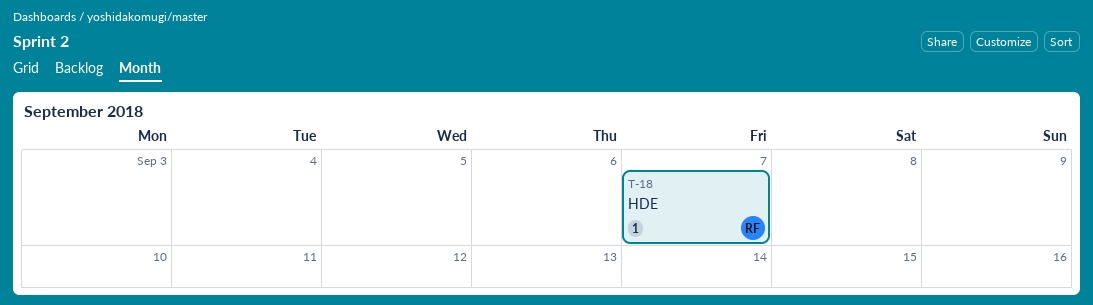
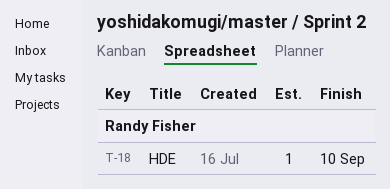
T-18, due: Sep 7 -> Sep 10

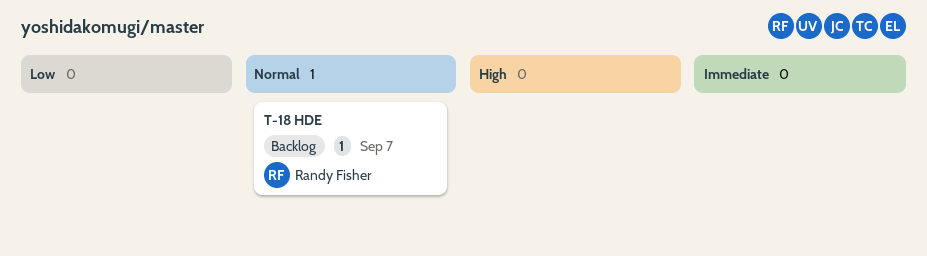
T-18, due: Sep 10 -> Sep 7

